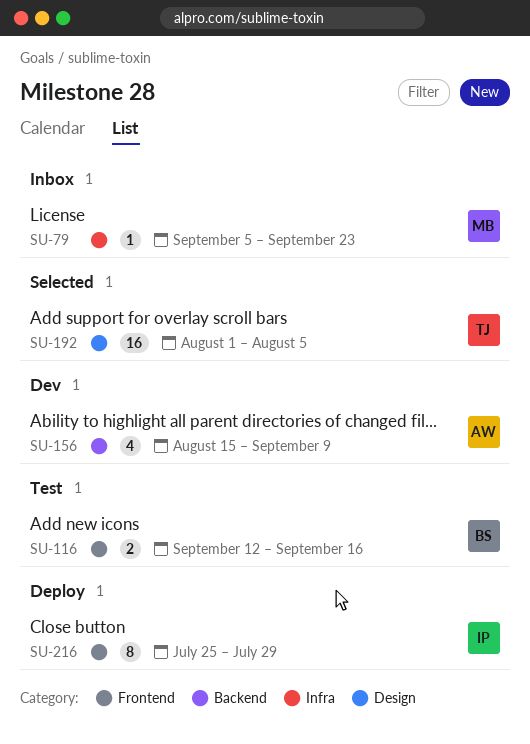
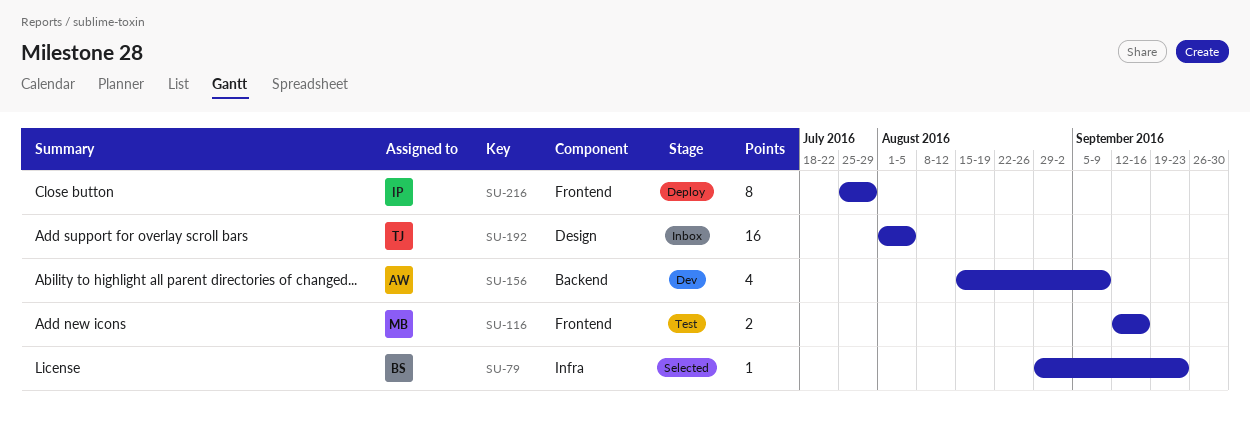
SU-79, status: Inbox -> Selected
SU-79, owner: MB -> BS
SU-79, start: Sep 5 -> Aug 29
SU-116, owner: BS -> MB
SU-192, status: Selected -> Inbox

